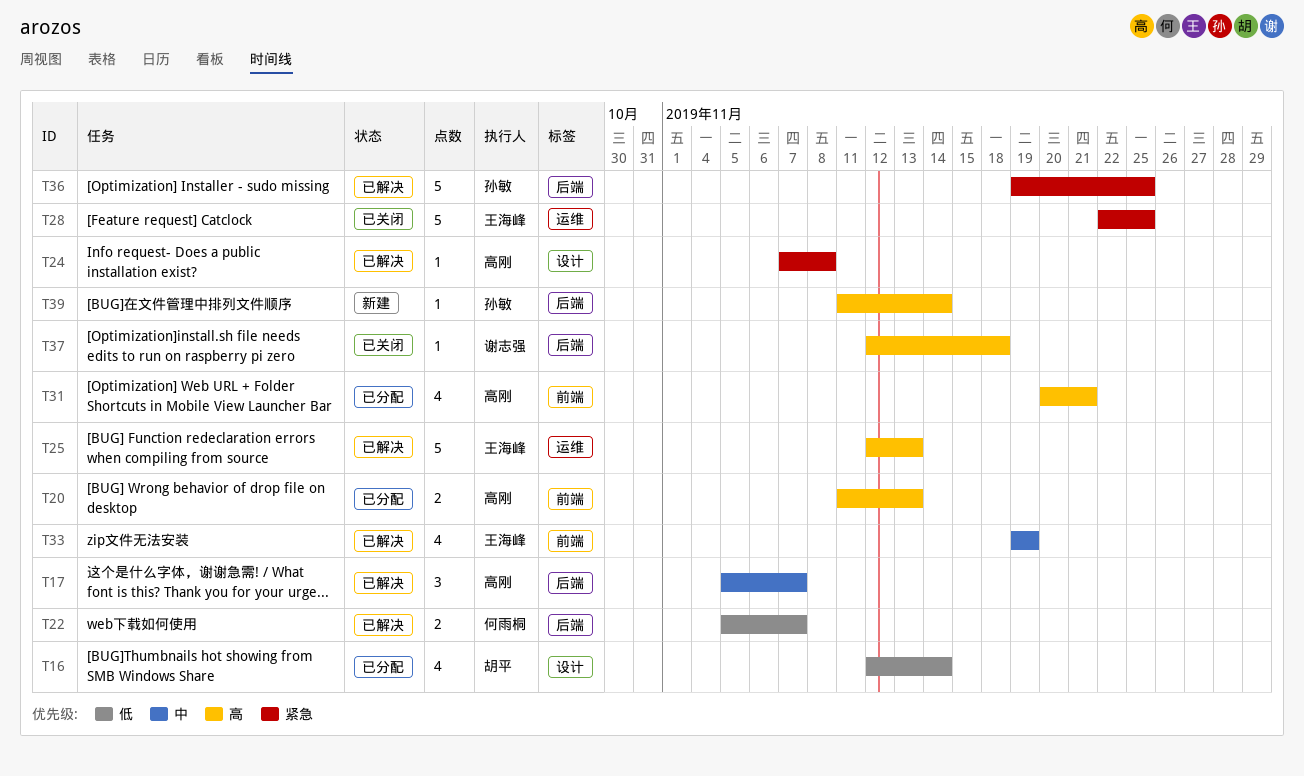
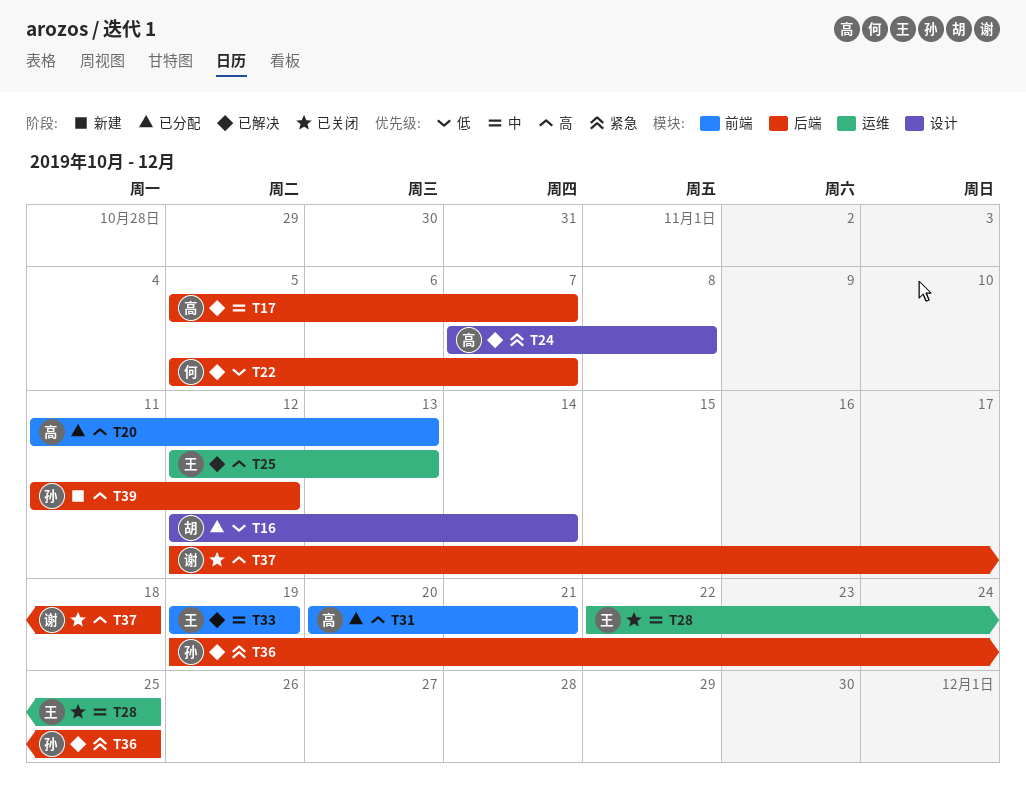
T28, priority: 紧急 -> 中
T39, due: Nov 14 -> Nov 12

